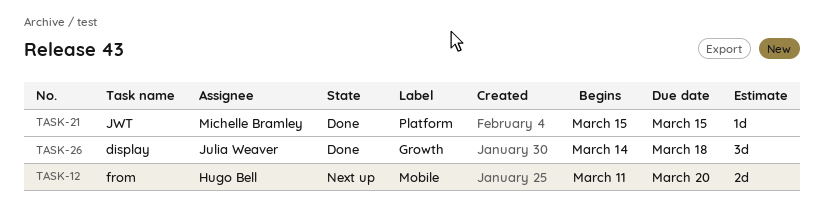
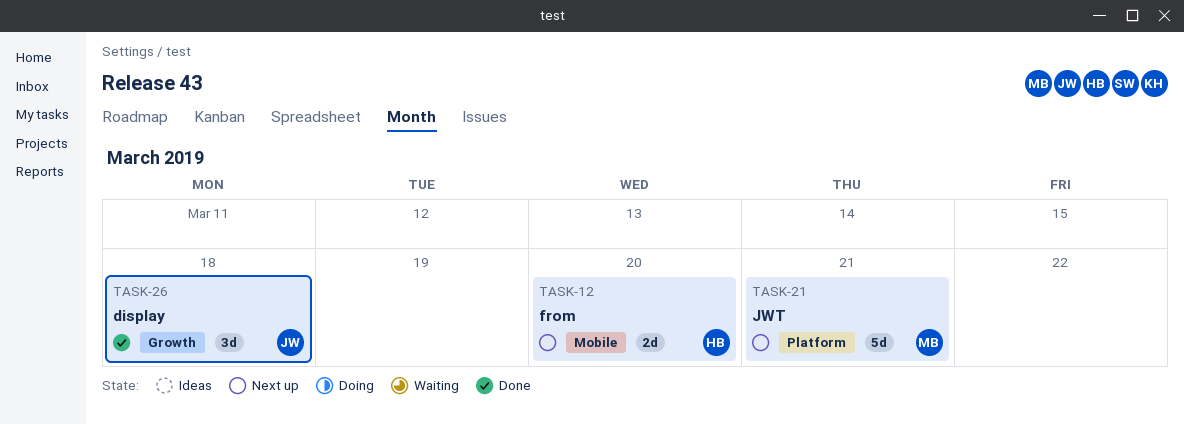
TASK-21, status: Done -> Next up
TASK-21, estimate: 1d -> 5d
TASK-21, due: Mar 15 -> Mar 21

